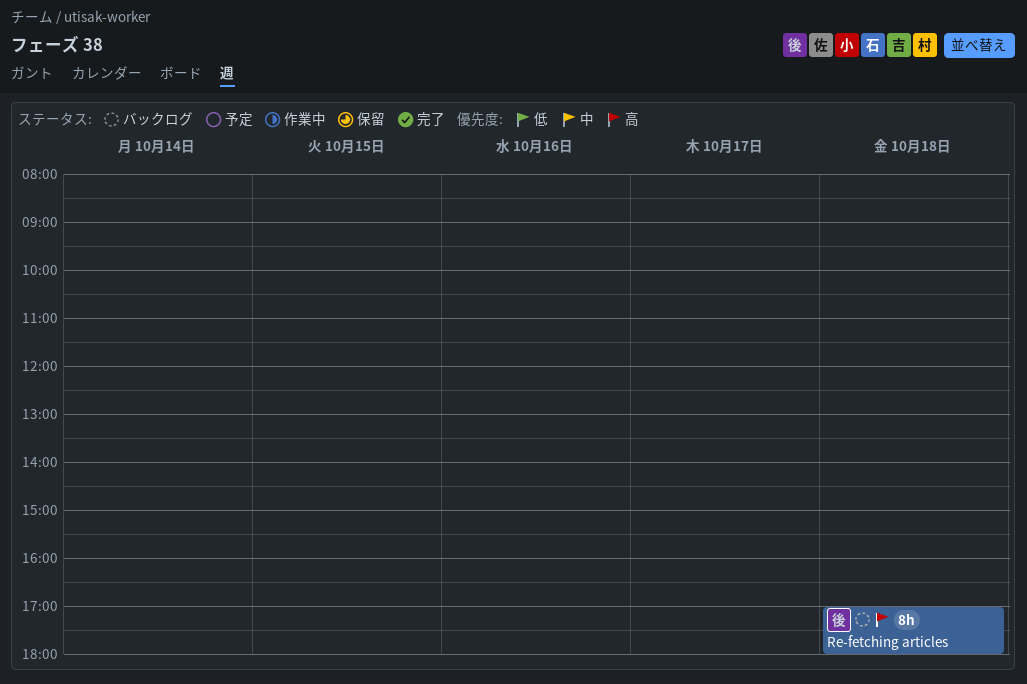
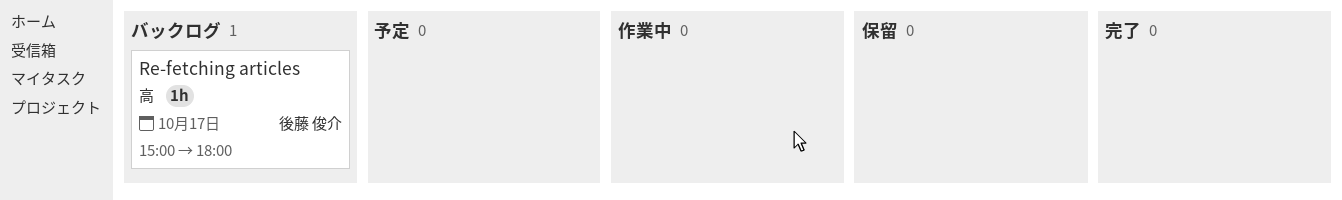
Re-fetching articles, estimate: 8h -> 1h
Re-fetching articles, day: Oct 18 -> Oct 17
Re-fetching articles, begins: 17:00 -> 15:00

